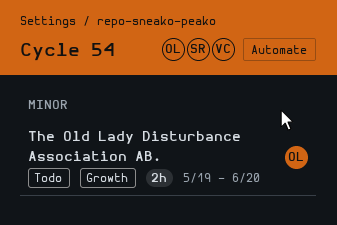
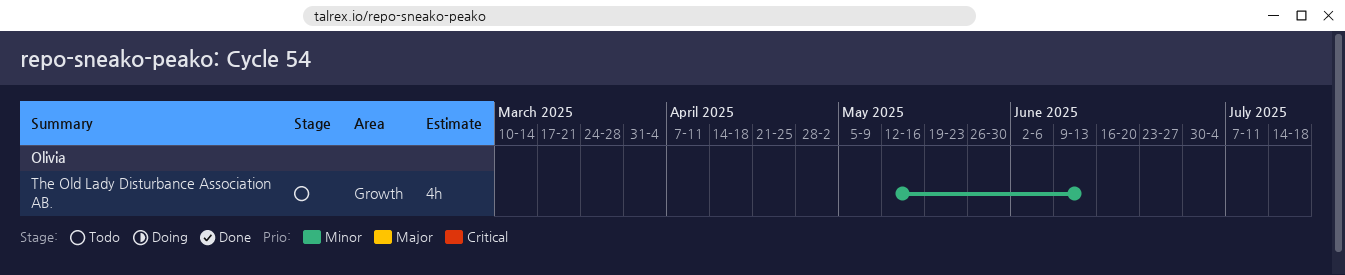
The Old Lady Disturbance Association AB., estimate: 2h -> 4h
The Old Lady Disturbance Association AB., start: May 19 -> May 12
The Old Lady Disturbance Association AB., due: Jun 20 -> Jun 13

